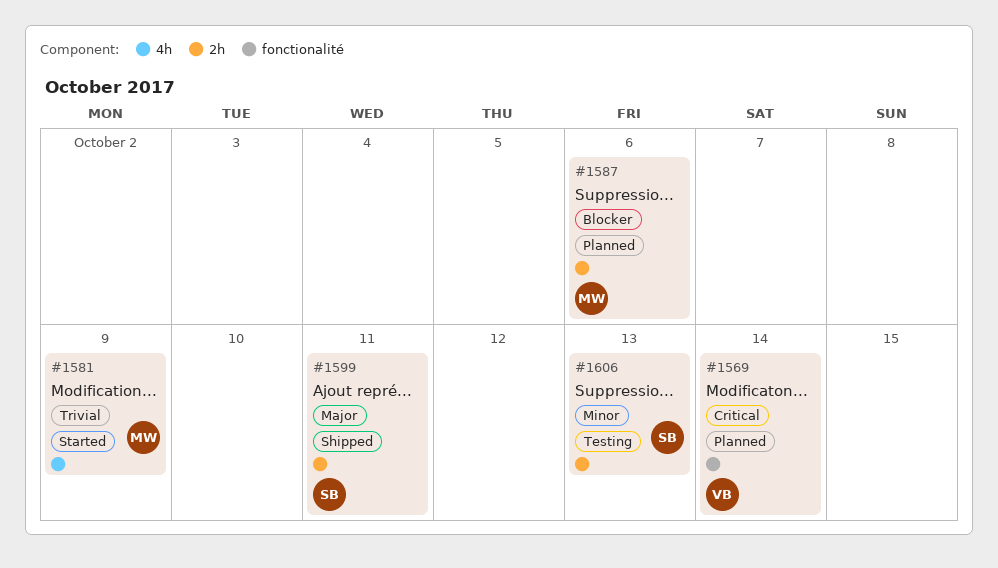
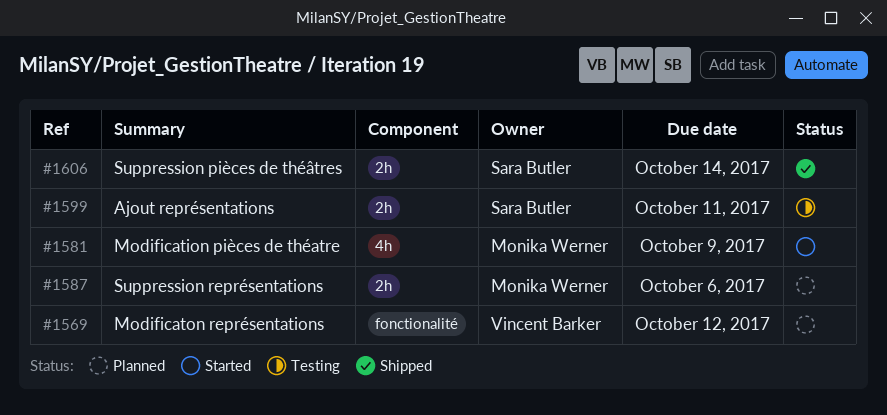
#1569, due: Oct 14 -> Oct 12
#1599, status: Shipped -> Testing
#1606, status: Testing -> Shipped
#1606, due: Oct 13 -> Oct 14

